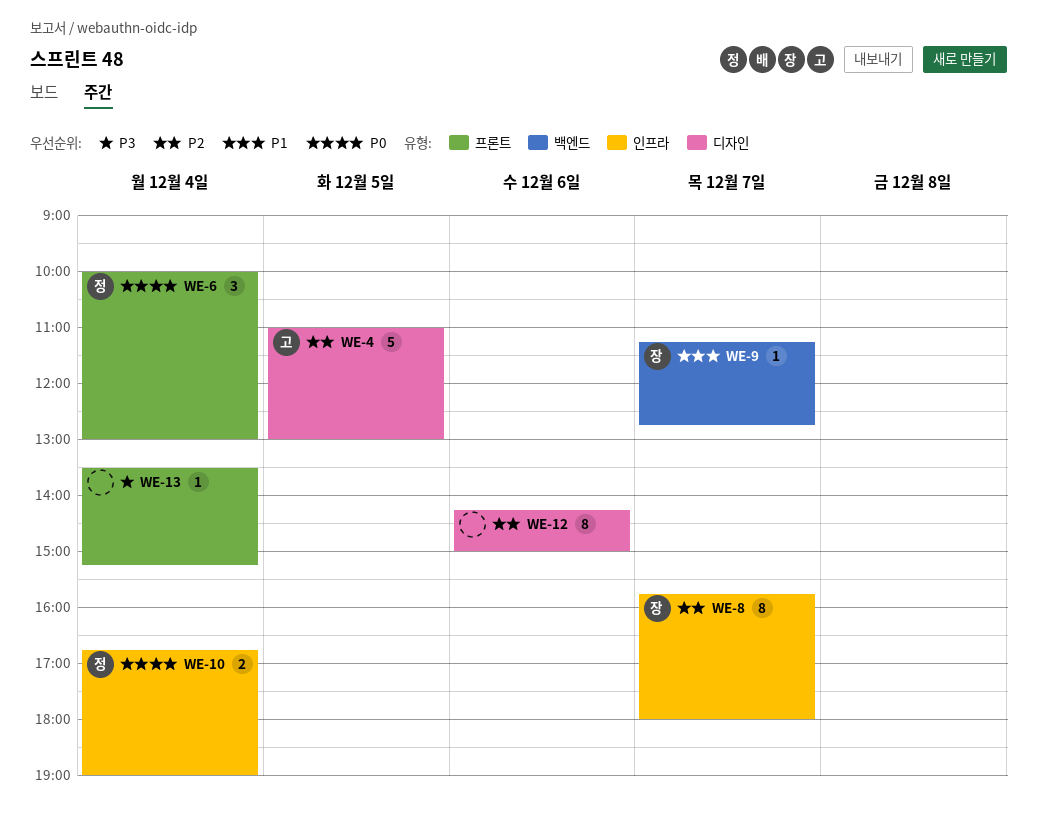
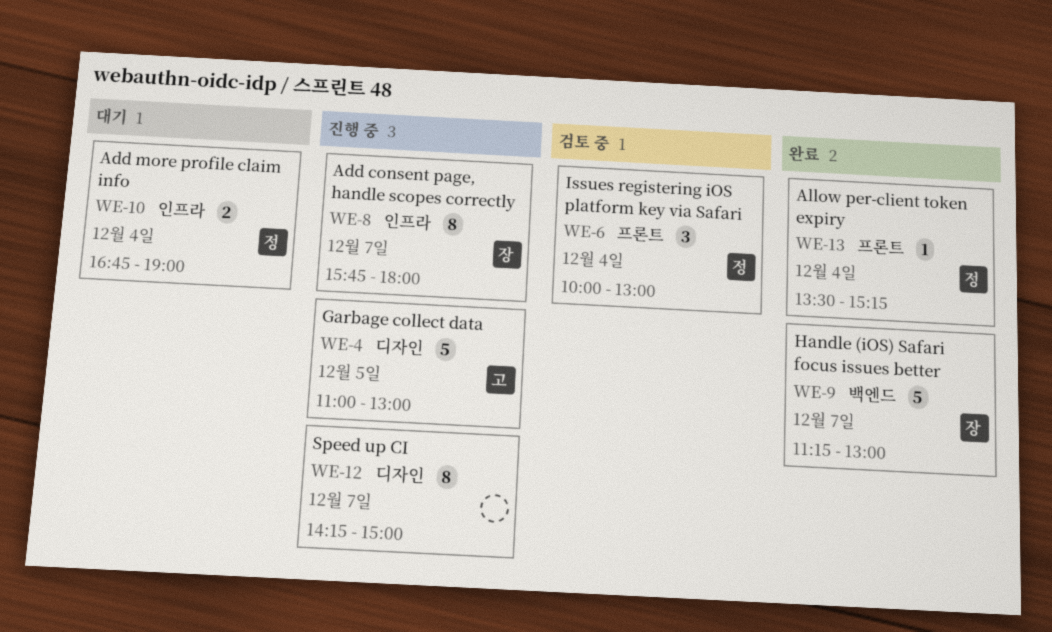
WE-9, estimate: 1 -> 5
WE-9, ends: 12:45 -> 13:00
WE-12, day: Dec 6 -> Dec 7
WE-13, owner: none -> 정

